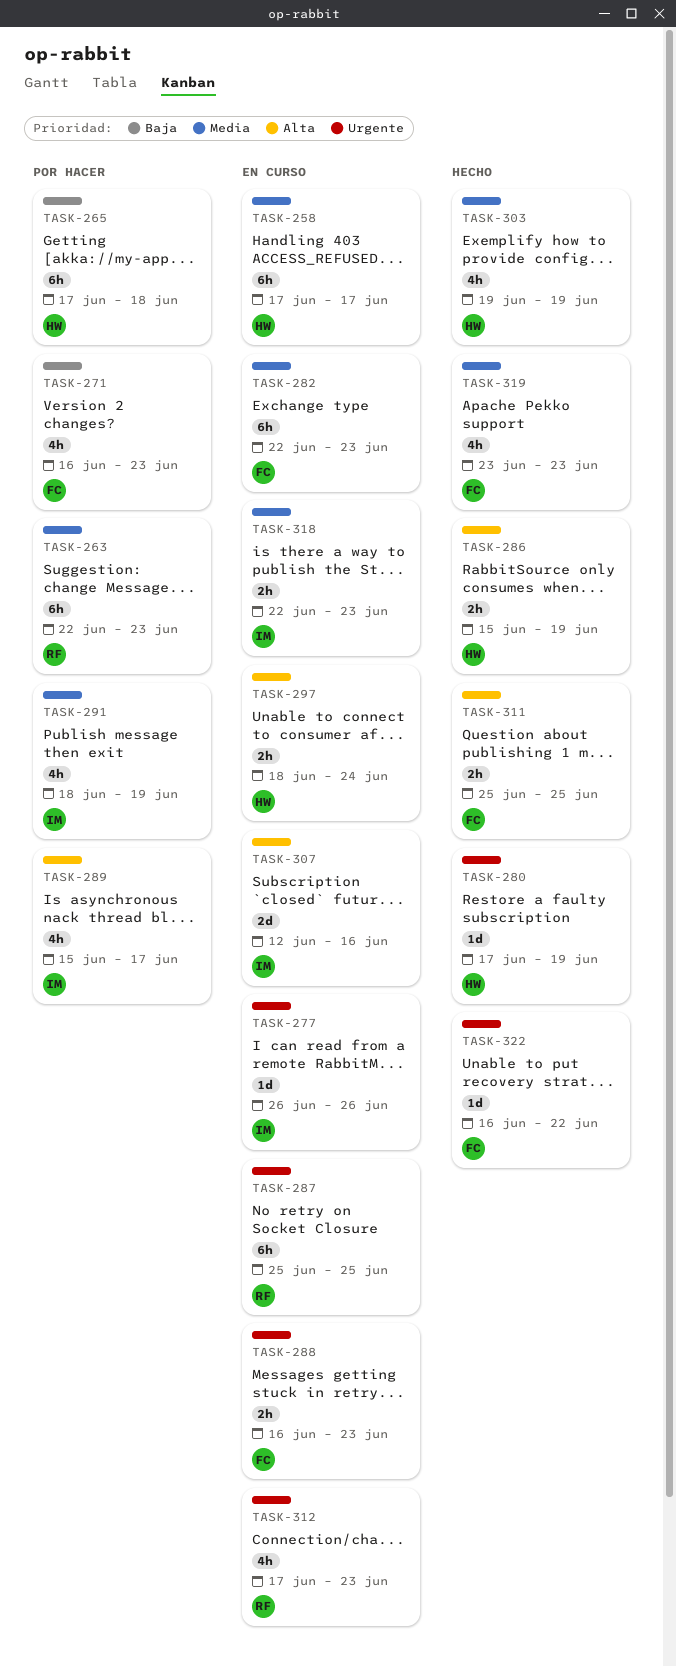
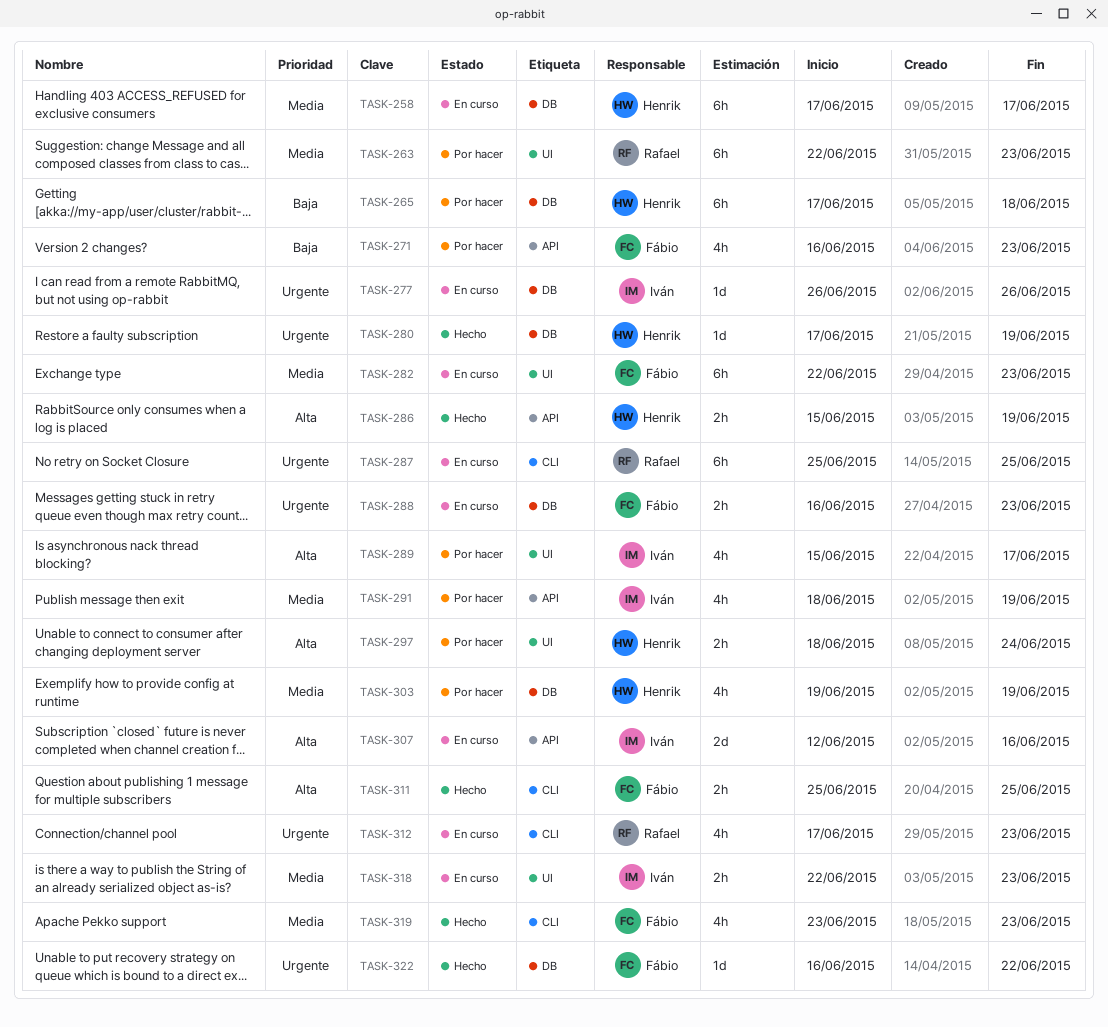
TASK-297, status: En curso -> Por hacer
TASK-303, status: Hecho -> Por hacer

